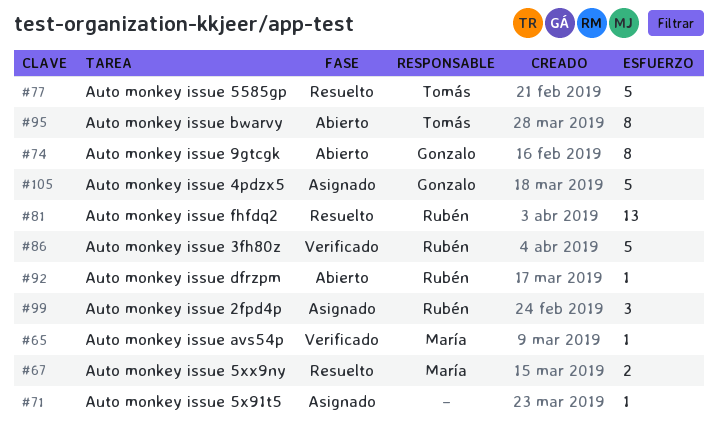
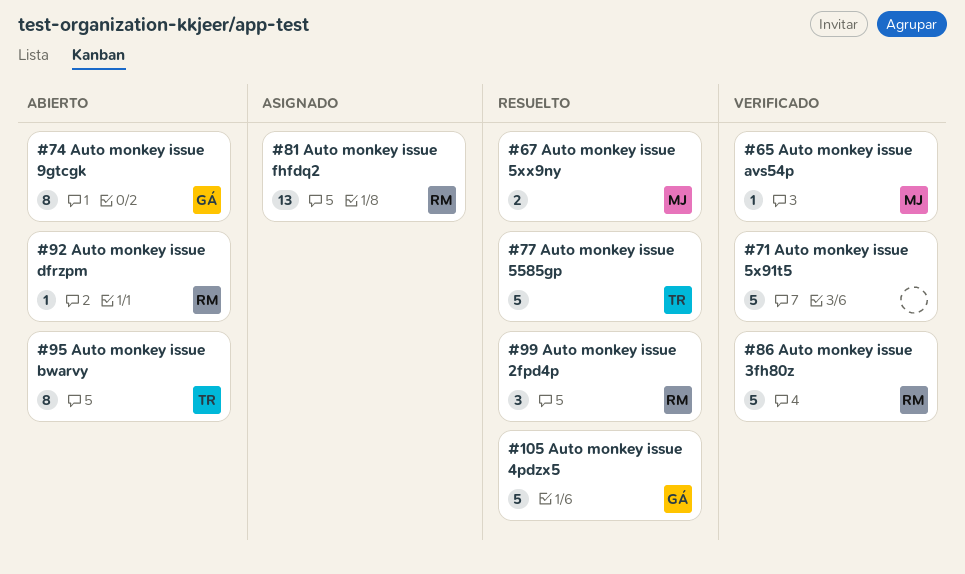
#71, status: Asignado -> Verificado
#71, estimate: 1 -> 5
#81, status: Resuelto -> Asignado
#99, status: Asignado -> Resuelto
#105, status: Asignado -> Resuelto

